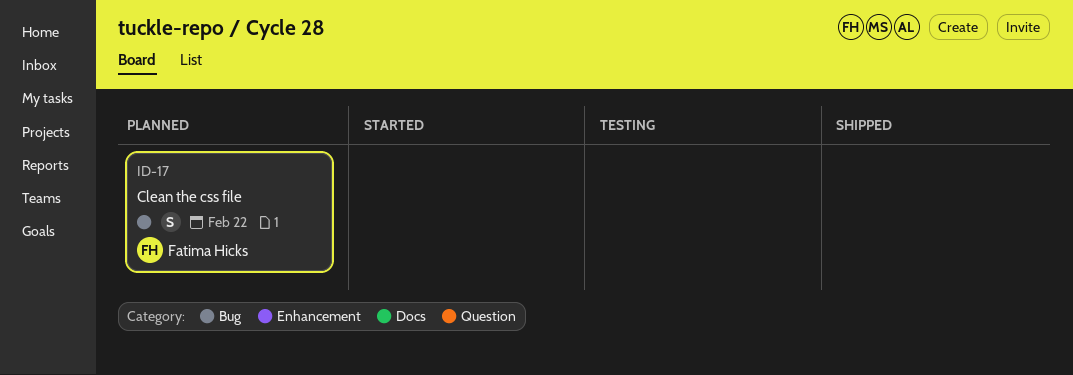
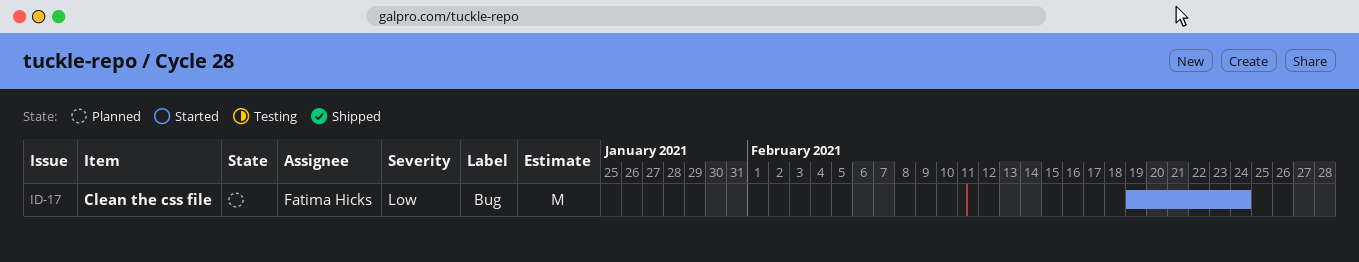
ID-17, estimate: S -> M
ID-17, due: Feb 22 -> Feb 24

